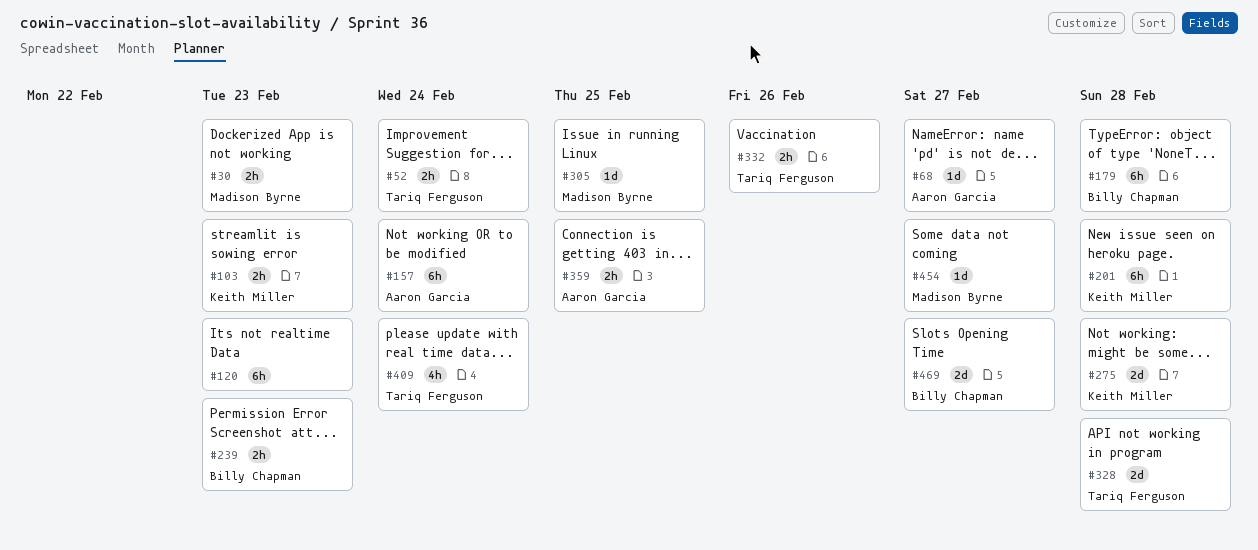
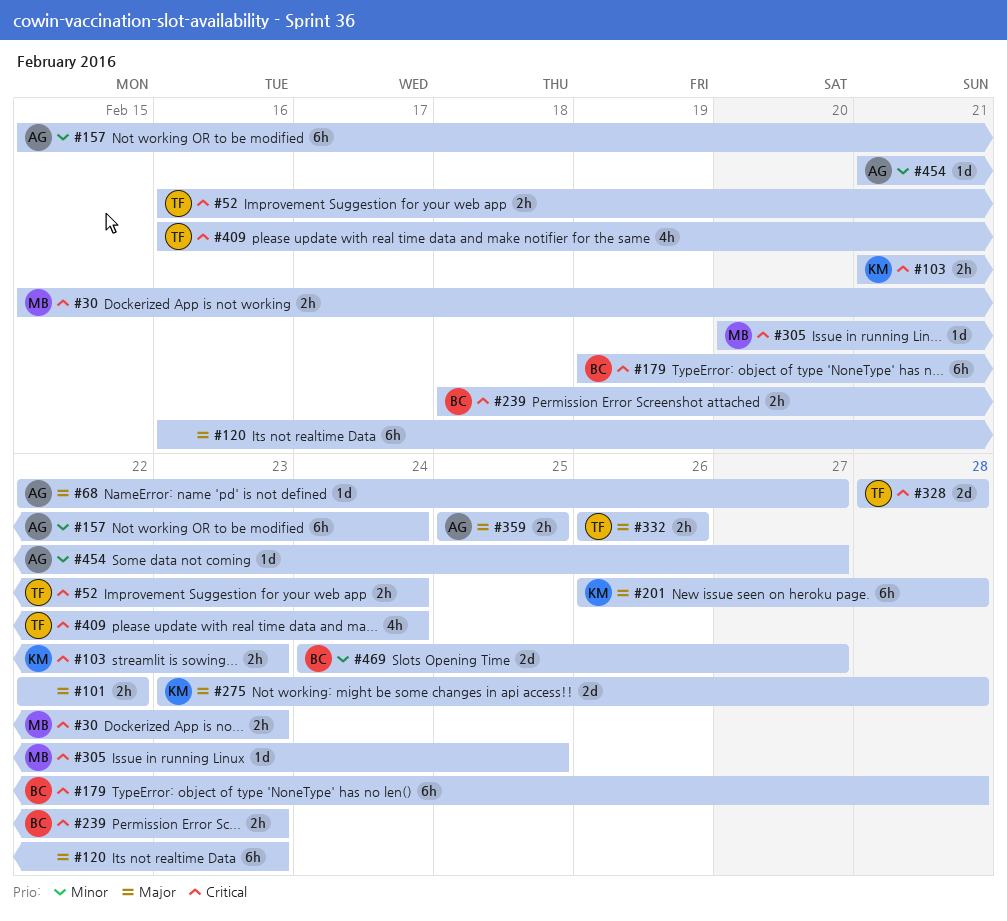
#101: none -> present
#454, owner: Madison Byrne -> Aaron Garcia

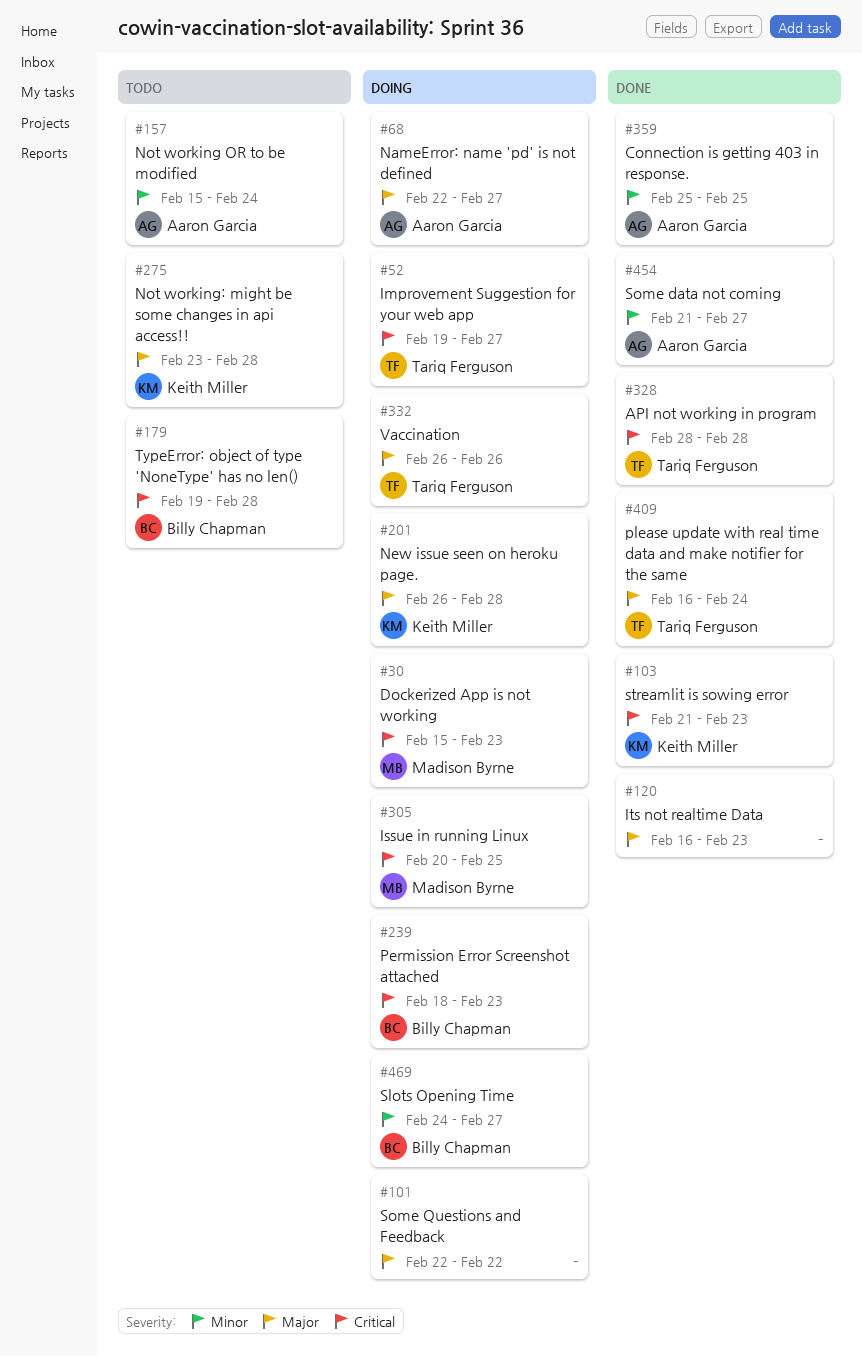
#52, start: Feb 16 -> Feb 19
#52, due: Feb 24 -> Feb 27
#359, priority: Major -> Minor
#409, priority: Critical -> Major

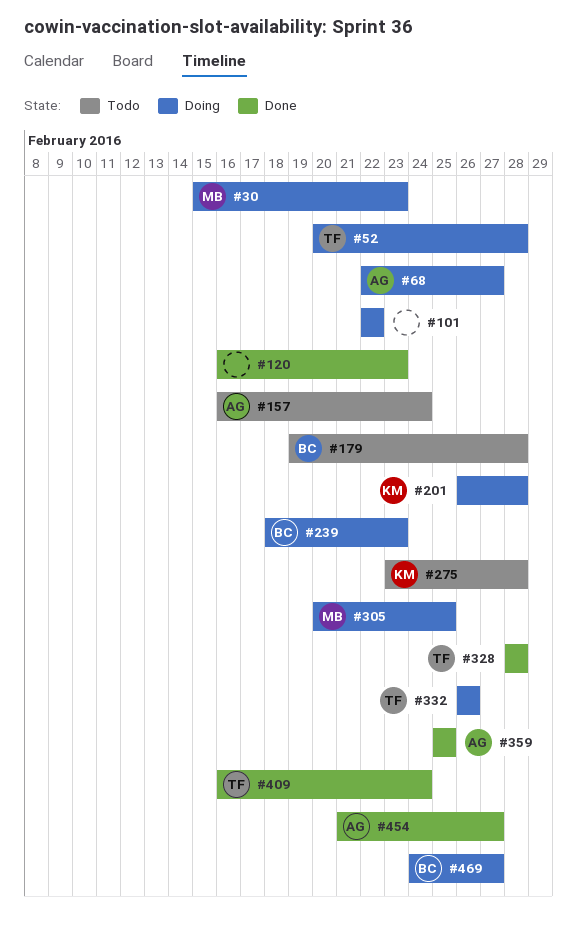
#52, start: Feb 19 -> Feb 20
#52, due: Feb 27 -> Feb 28
#103: present -> none
#157, start: Feb 15 -> Feb 16

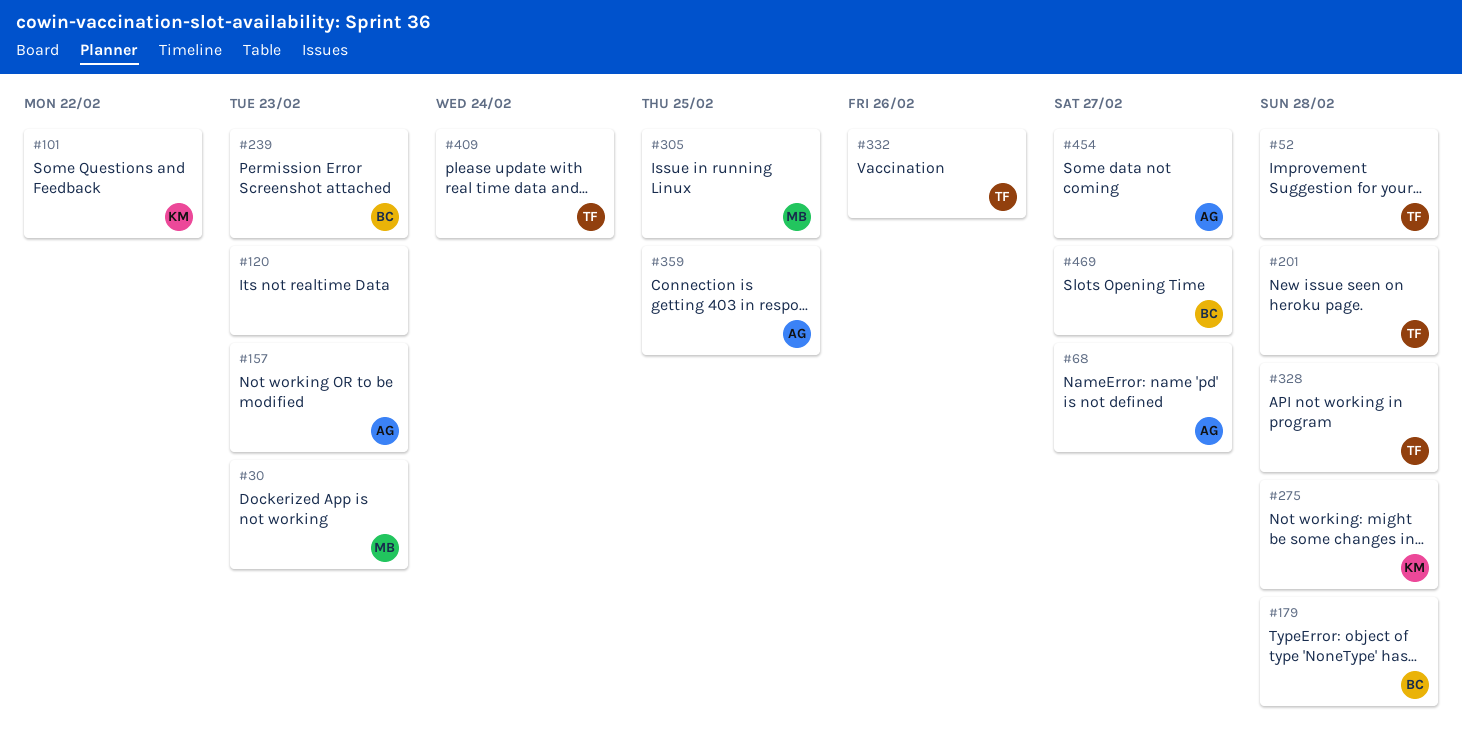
#101, owner: none -> KM
#157, due: Feb 24 -> Feb 23
#201, owner: KM -> TF

